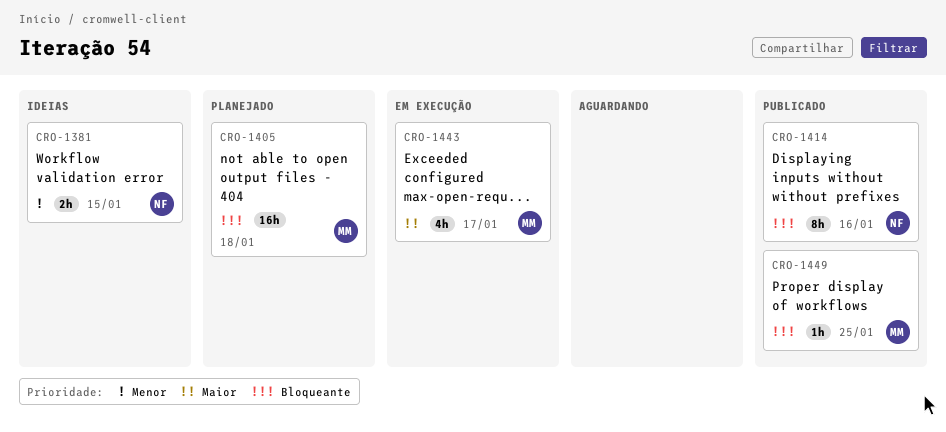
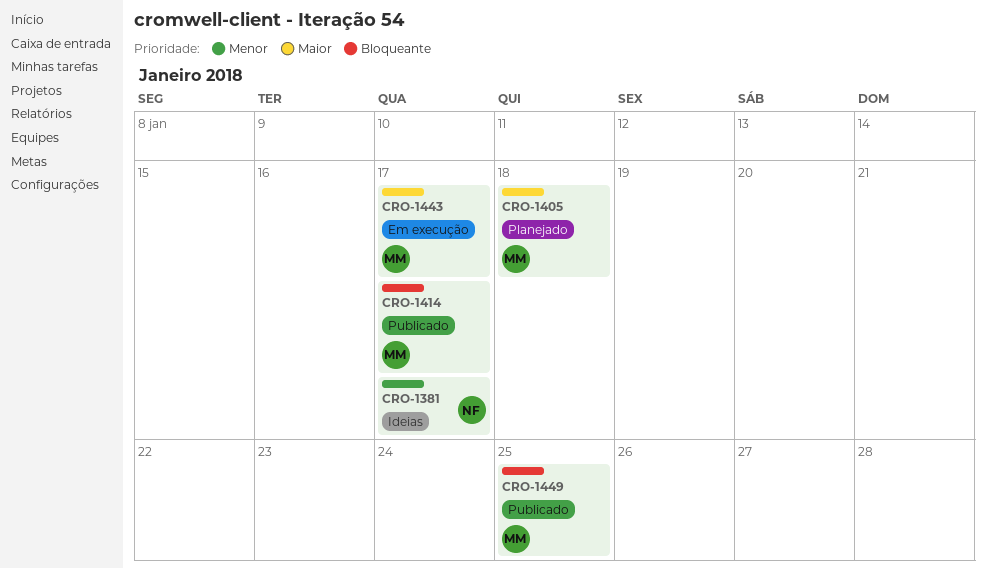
CRO-1381, due: Jan 15 -> Jan 17
CRO-1405, priority: Bloqueante -> Maior
CRO-1414, owner: NF -> MM
CRO-1414, due: Jan 16 -> Jan 17

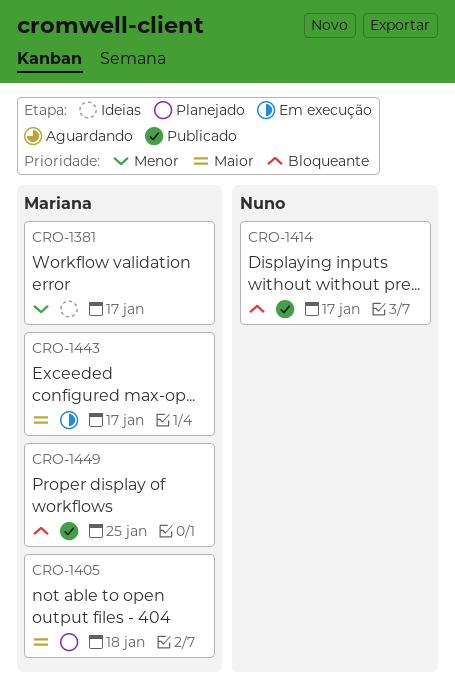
CRO-1381, owner: Nuno -> Mariana
CRO-1414, owner: Mariana -> Nuno

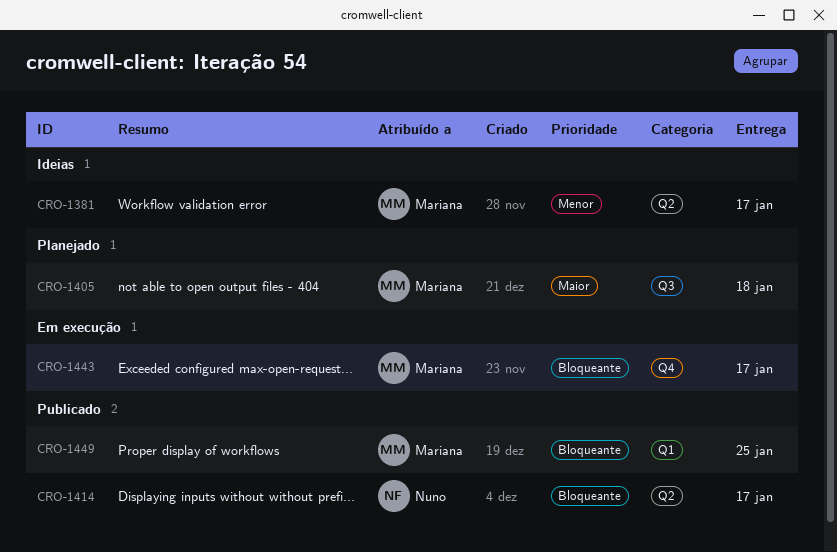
CRO-1443, priority: Maior -> Bloqueante

